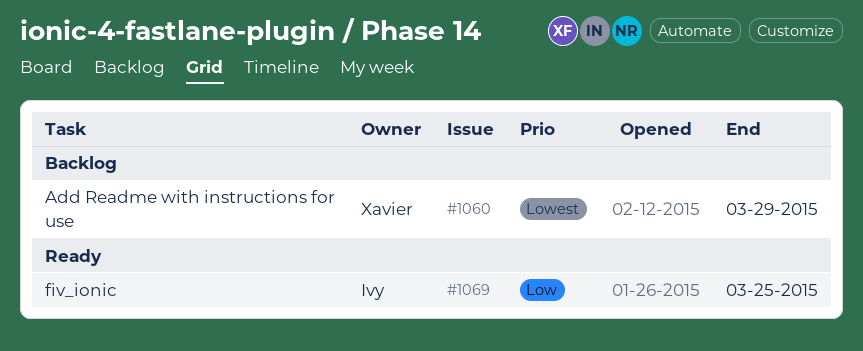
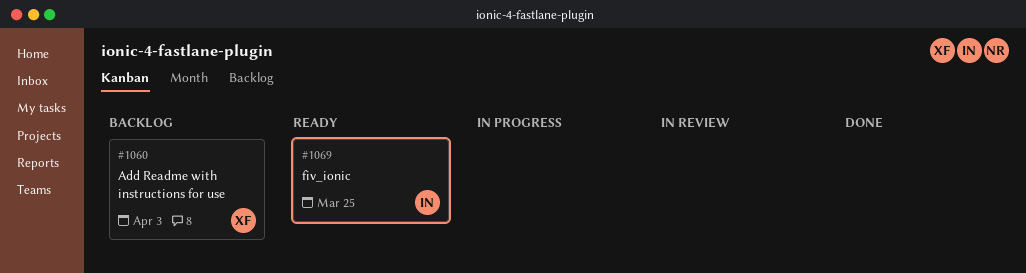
#1060, due: Mar 29 -> Apr 3

